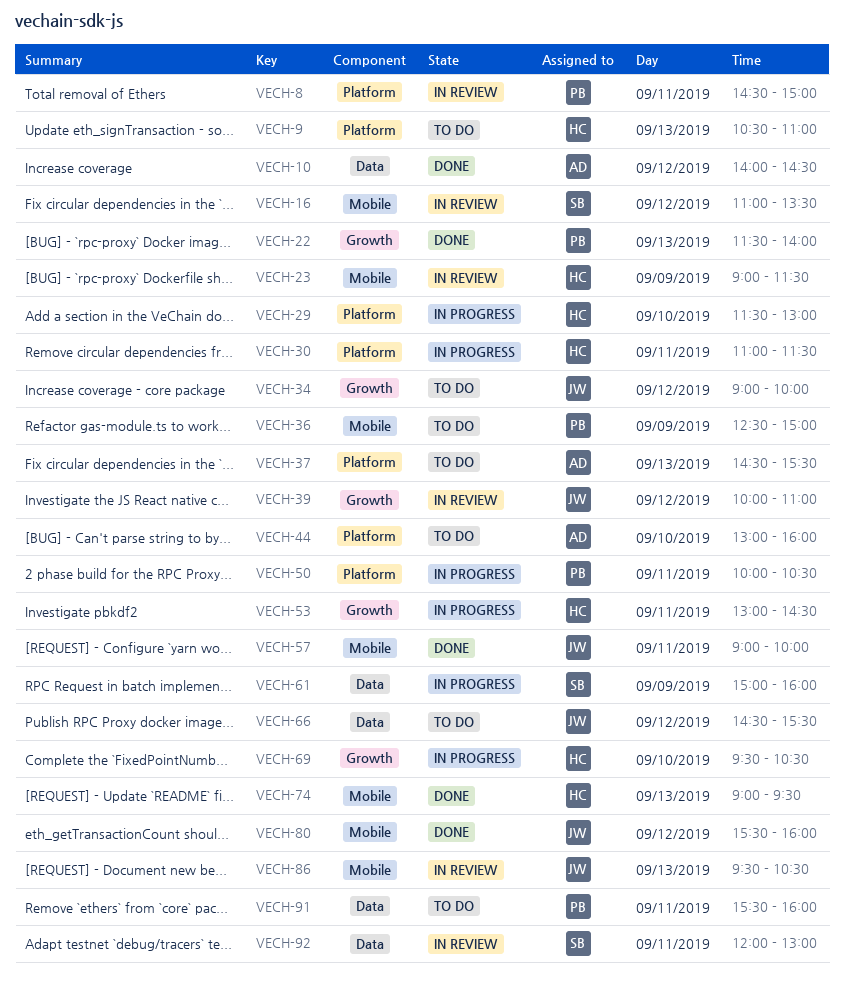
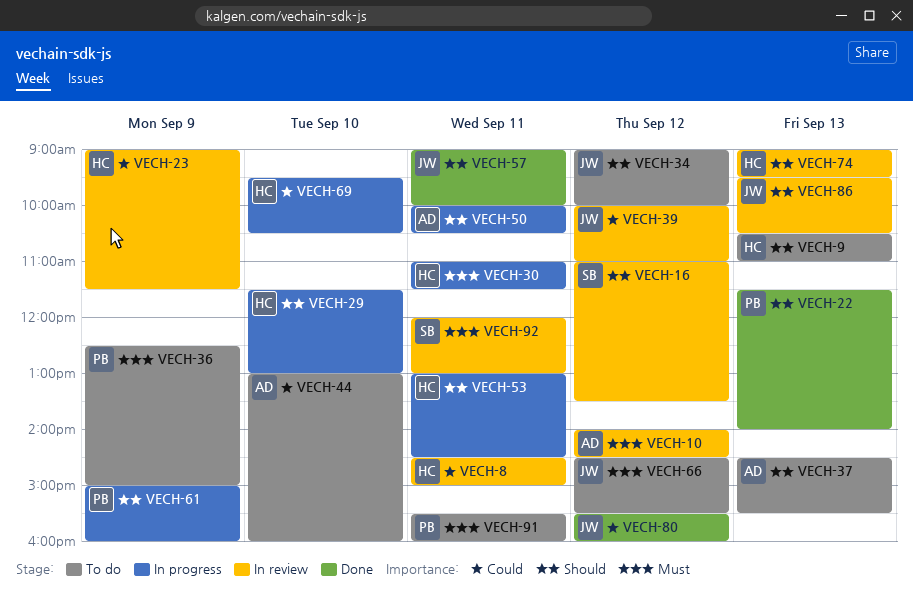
VECH-8, owner: PB -> HC
VECH-10, status: Done -> In review
VECH-50, owner: PB -> AD
VECH-61, owner: SB -> PB
VECH-74, status: Done -> In review

